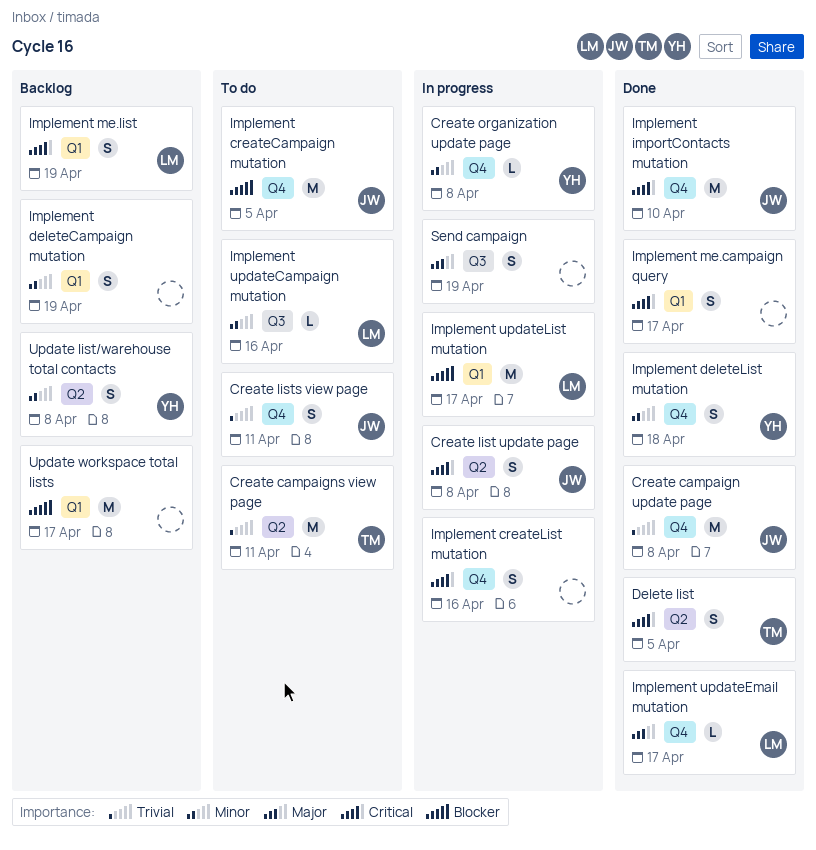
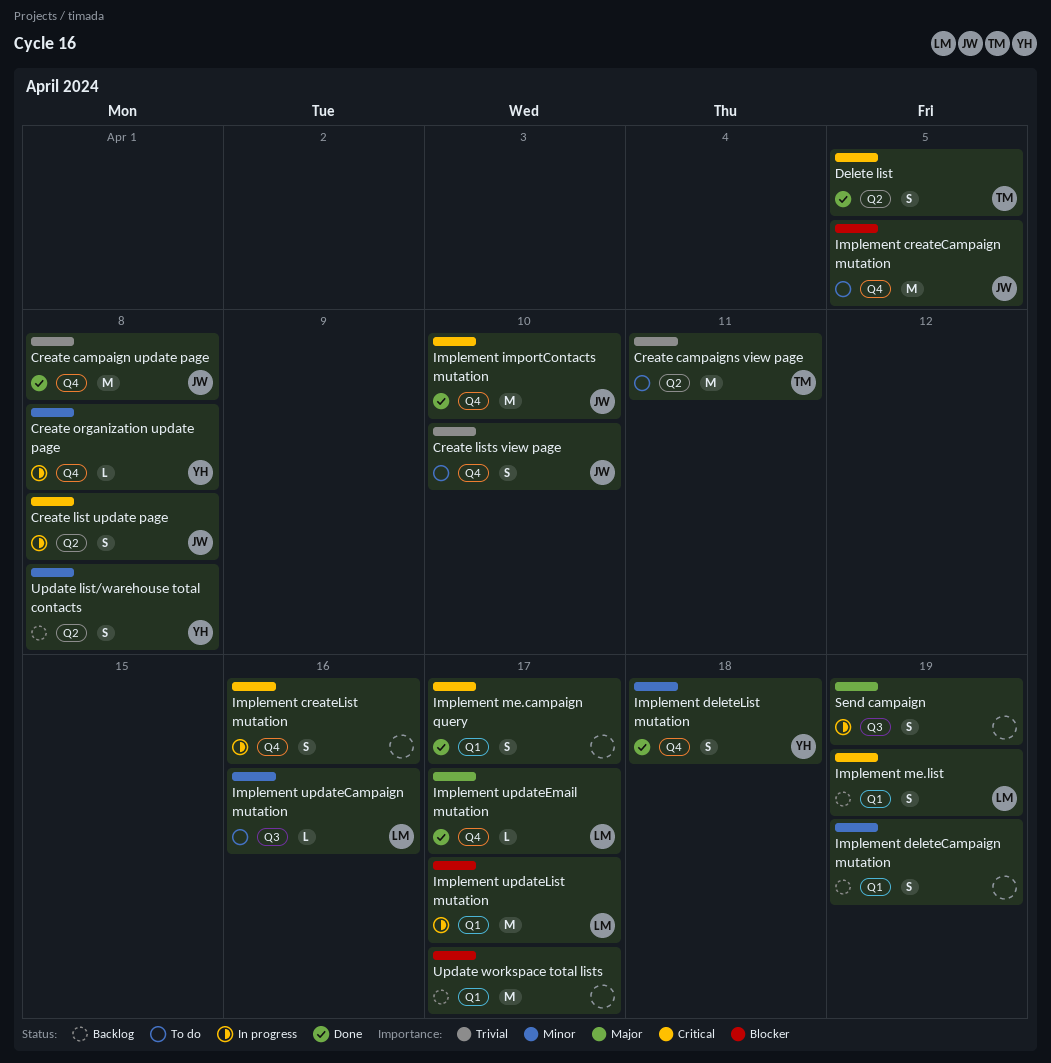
Create lists view page, due: Apr 11 -> Apr 10

